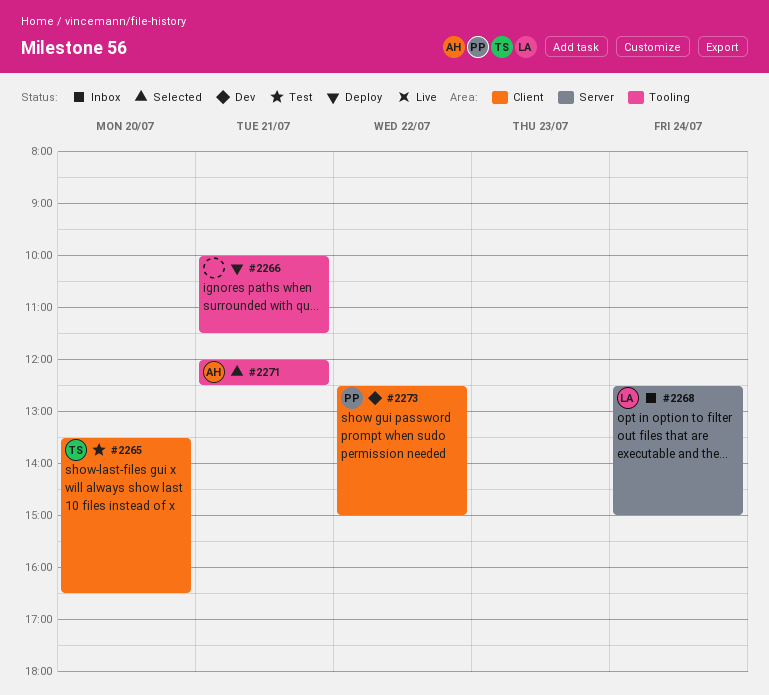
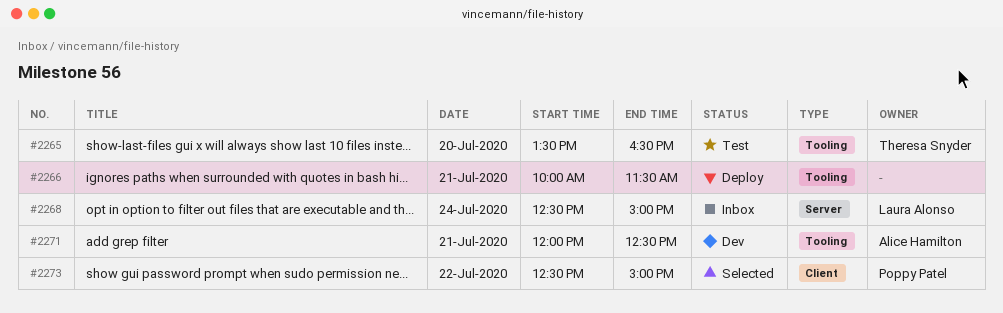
#2265, label: Client -> Tooling
#2271, status: Selected -> Dev
#2273, status: Dev -> Selected

